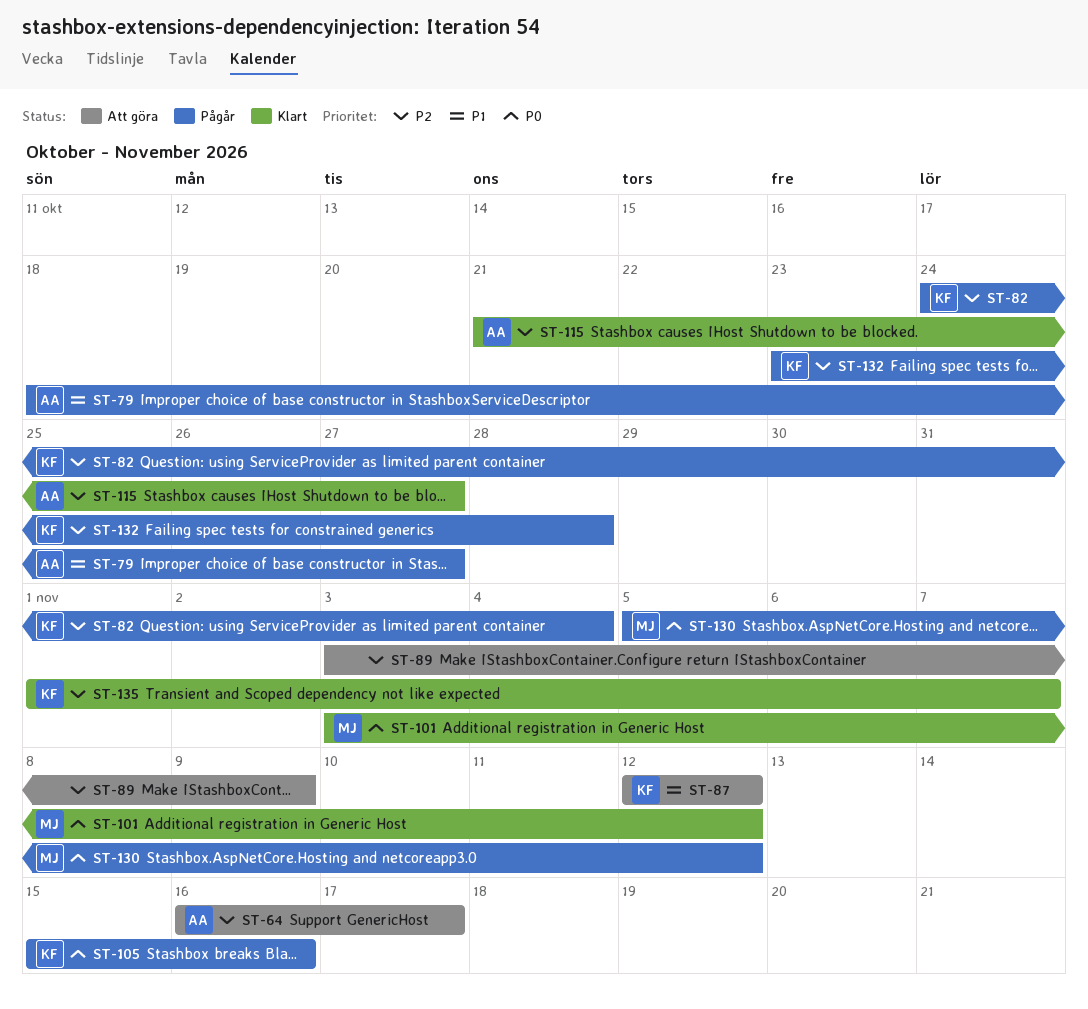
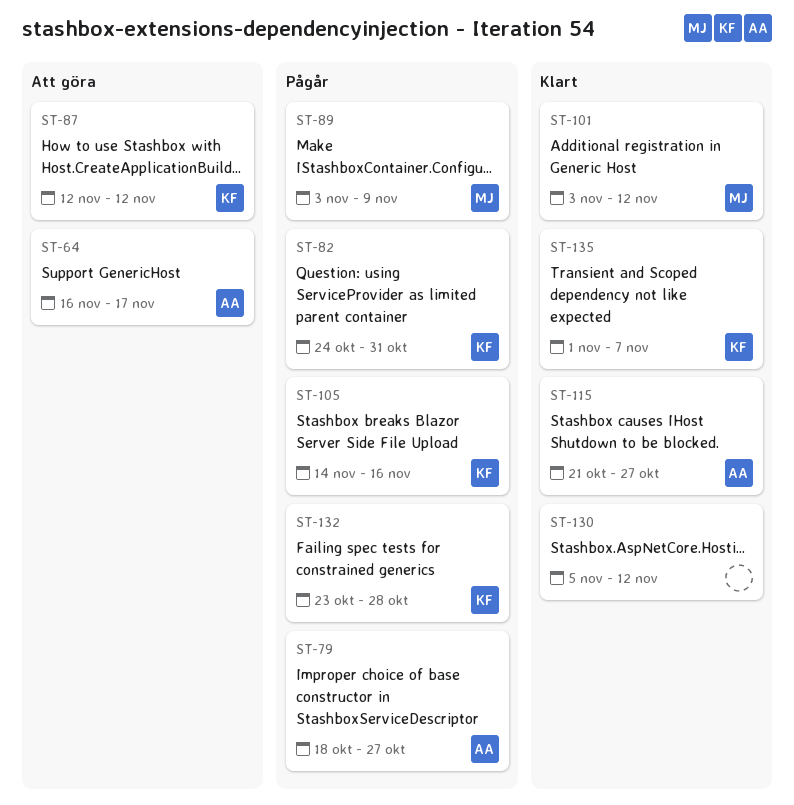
ST-82, due: Nov 4 -> Oct 31
ST-89, status: Att göra -> Pågår
ST-89, owner: none -> MJ
ST-105, start: Nov 15 -> Nov 14
ST-130, status: Pågår -> Klart
ST-130, owner: MJ -> none

